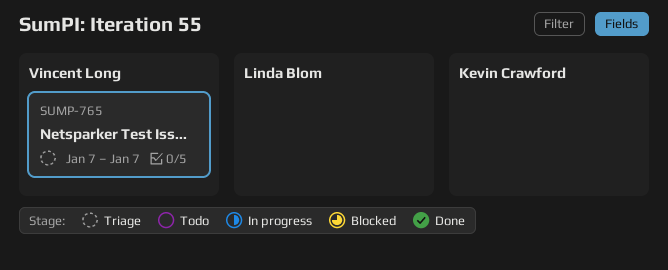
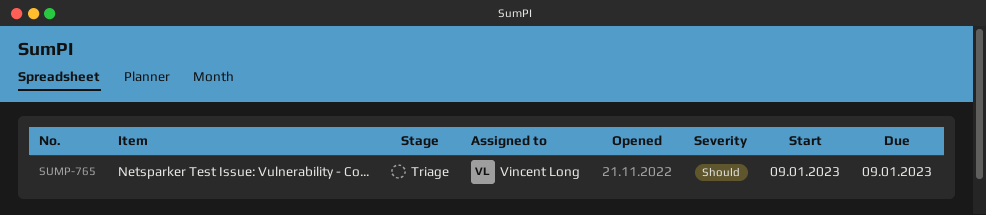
SUMP-765, start: Jan 7 -> Jan 9
SUMP-765, due: Jan 7 -> Jan 9

